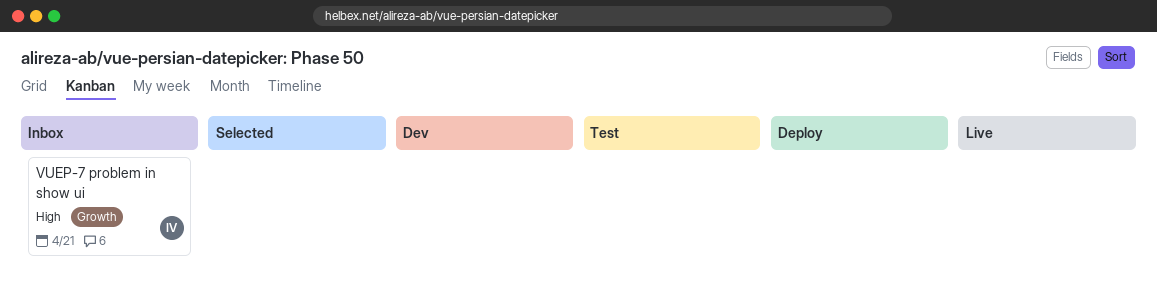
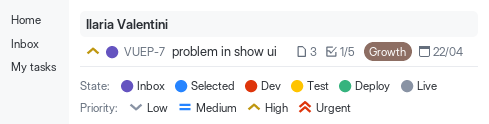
VUEP-7, due: Apr 21 -> Apr 22

